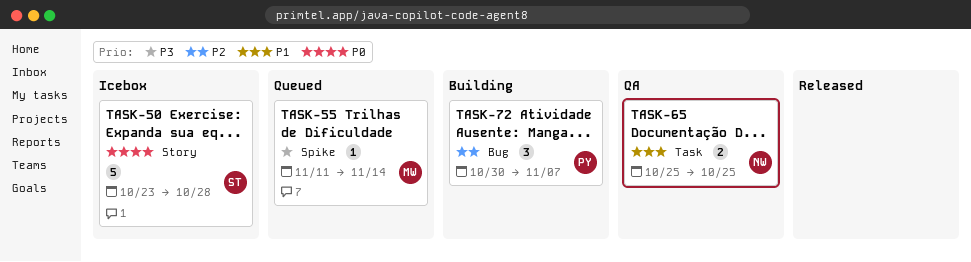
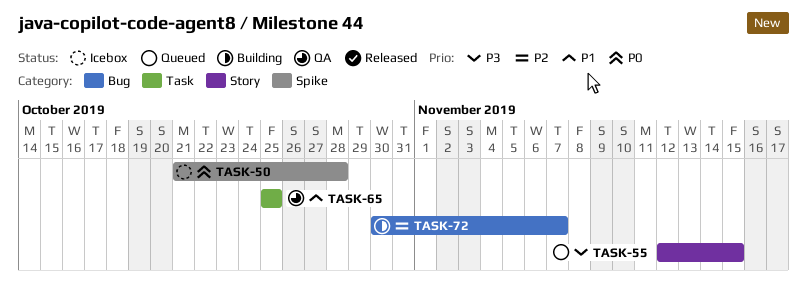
TASK-50, label: Story -> Spike
TASK-50, start: Oct 23 -> Oct 21
TASK-55, label: Spike -> Story
TASK-55, start: Nov 11 -> Nov 12
TASK-55, due: Nov 14 -> Nov 15

